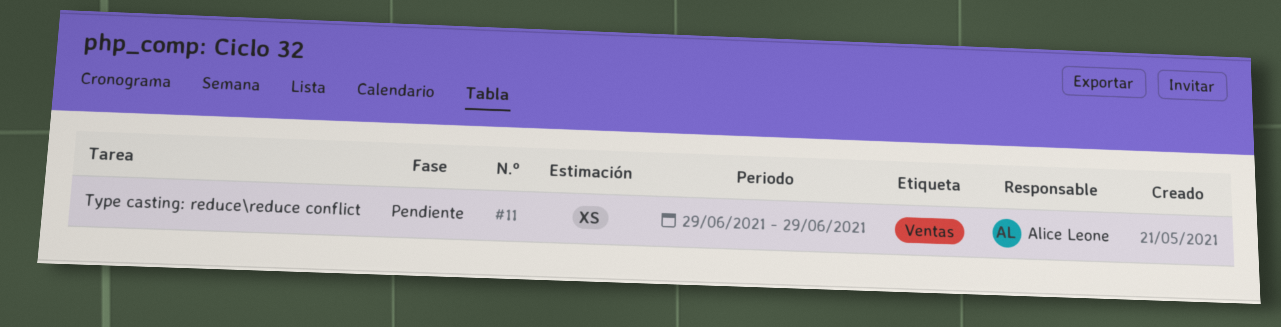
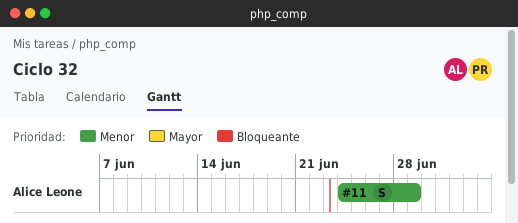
#11, estimate: XS -> S
#11, start: Jun 29 -> Jun 24

